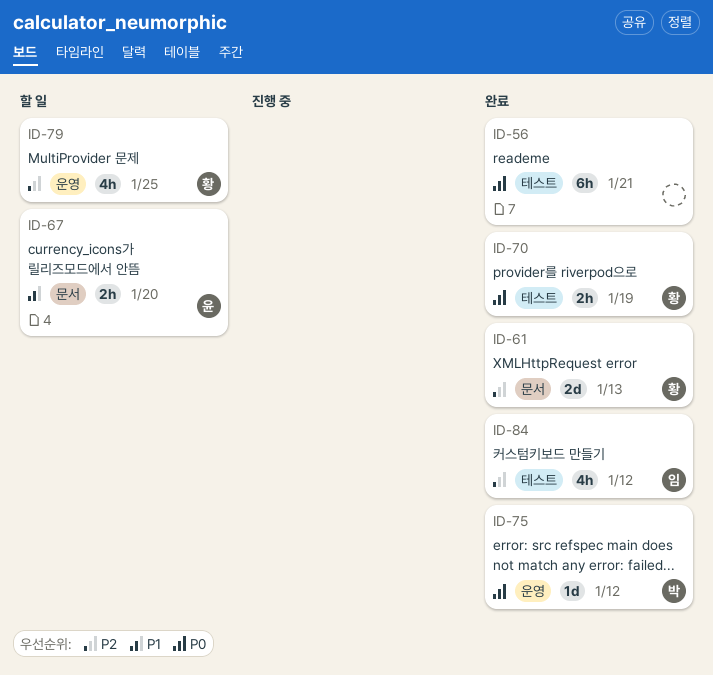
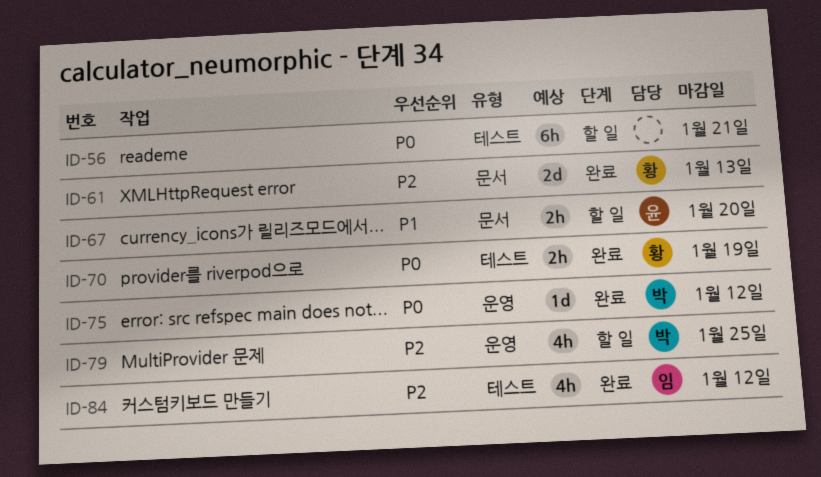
ID-56, status: 완료 -> 할 일
ID-79, owner: 황 -> 박

